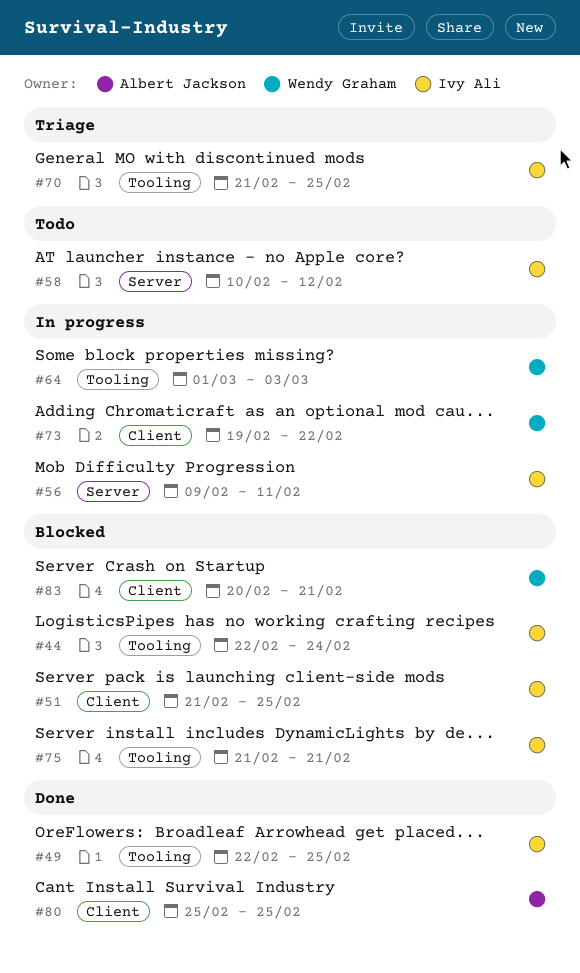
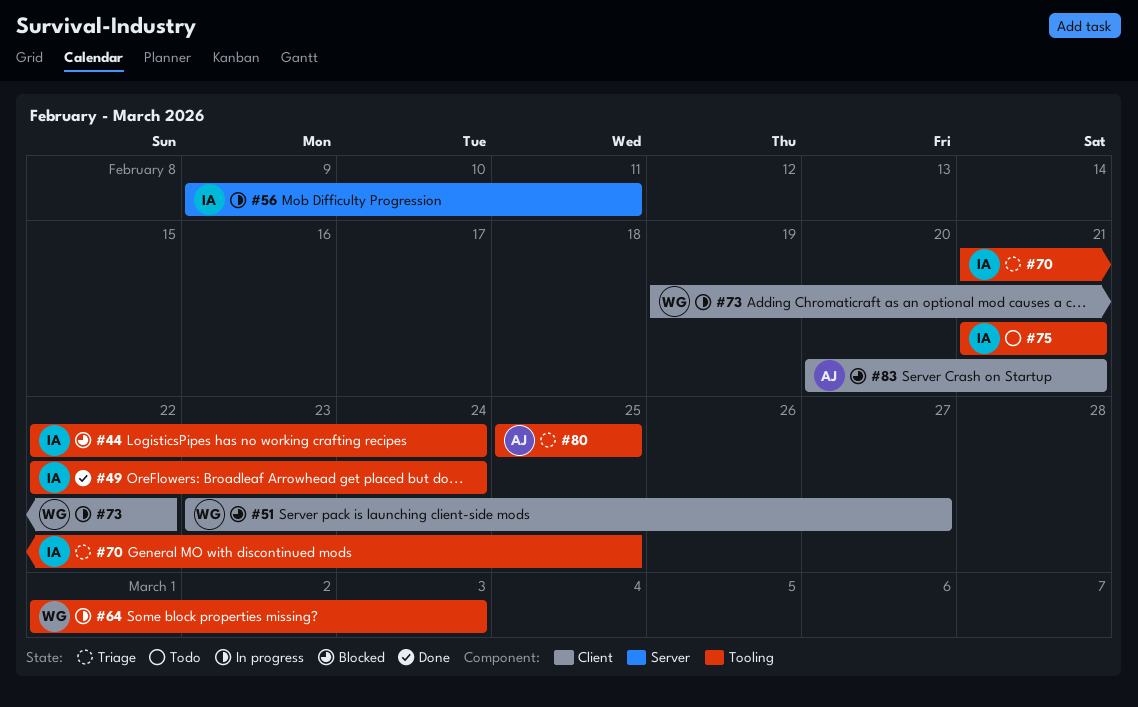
#49, due: Feb 25 -> Feb 24
#51, owner: Ivy Ali -> Wendy Graham
#51, start: Feb 21 -> Feb 23
#51, due: Feb 25 -> Feb 27
#58: present -> none
#75, status: Blocked -> Todo
#80, status: Done -> Triage
#80, label: Client -> Tooling
#83, owner: Wendy Graham -> Albert Jackson

